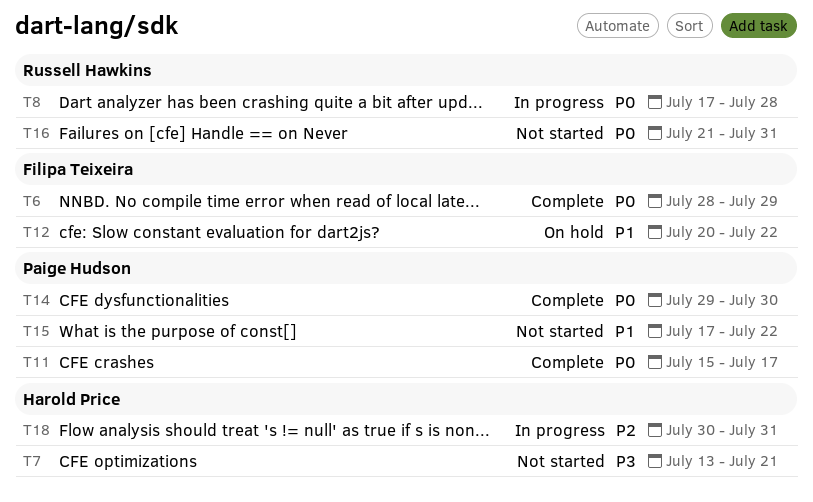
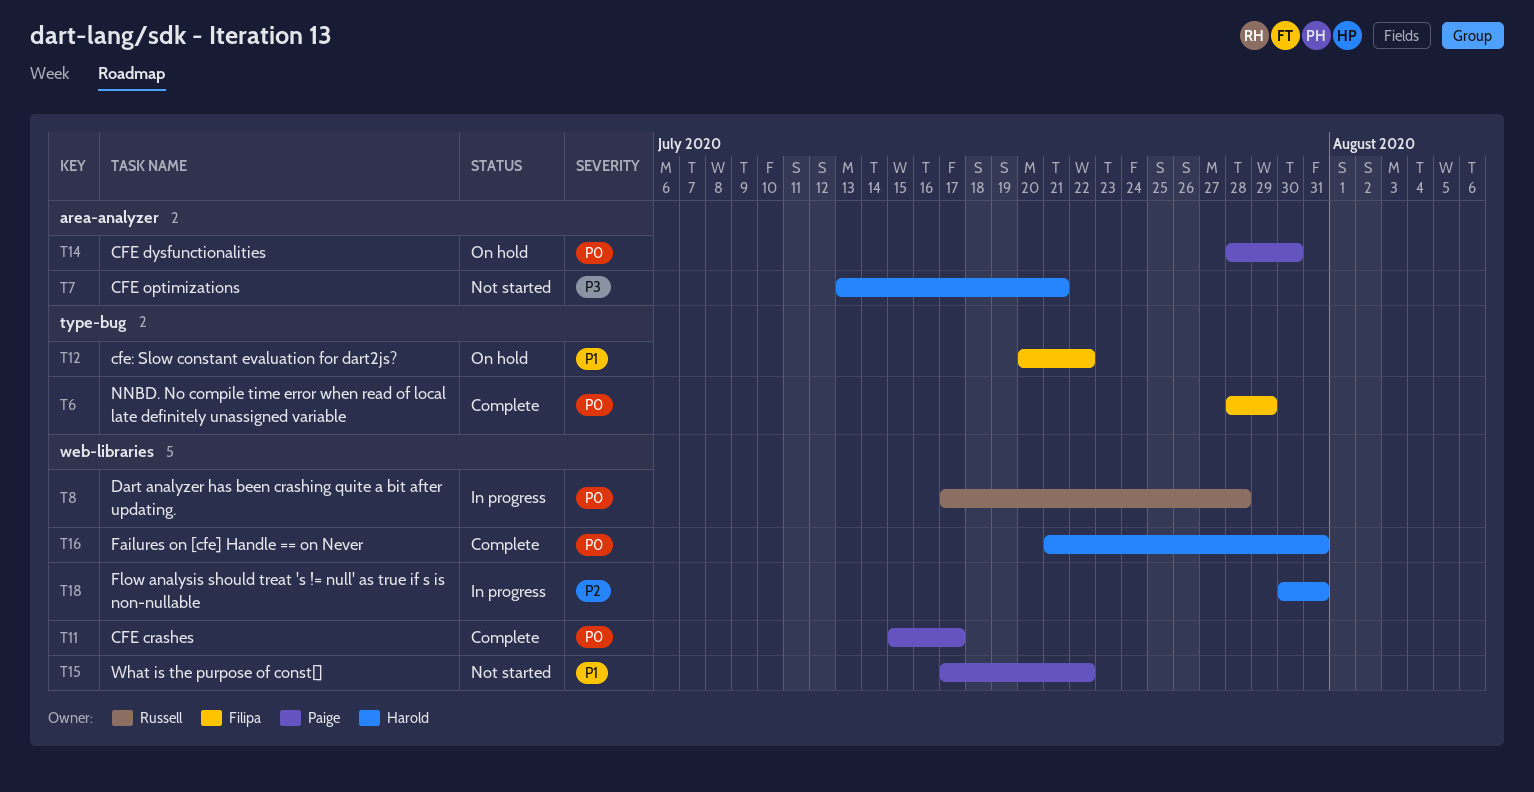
T14, status: Complete -> On hold
T14, start: Jul 29 -> Jul 28
T16, status: Not started -> Complete
T16, owner: Russell Hawkins -> Harold Price

